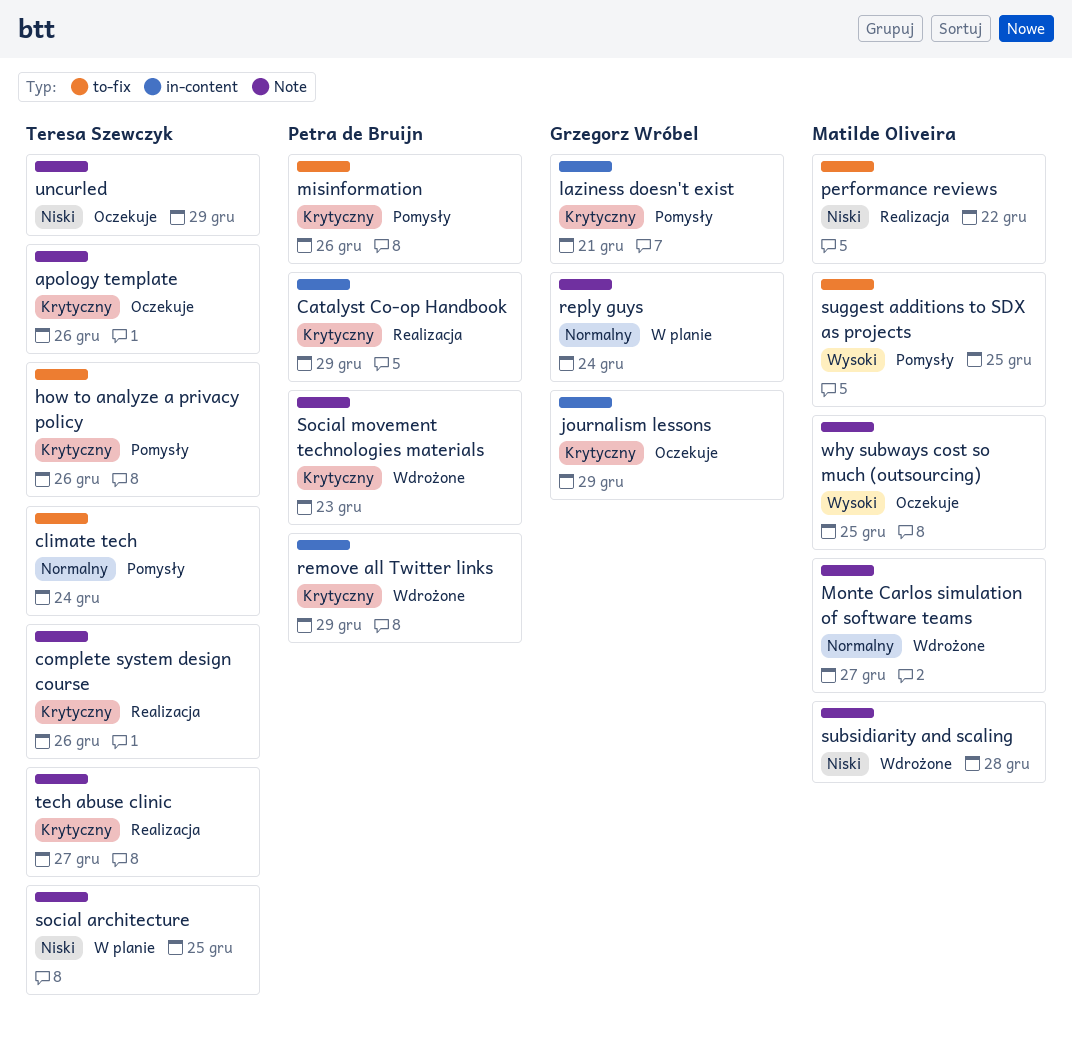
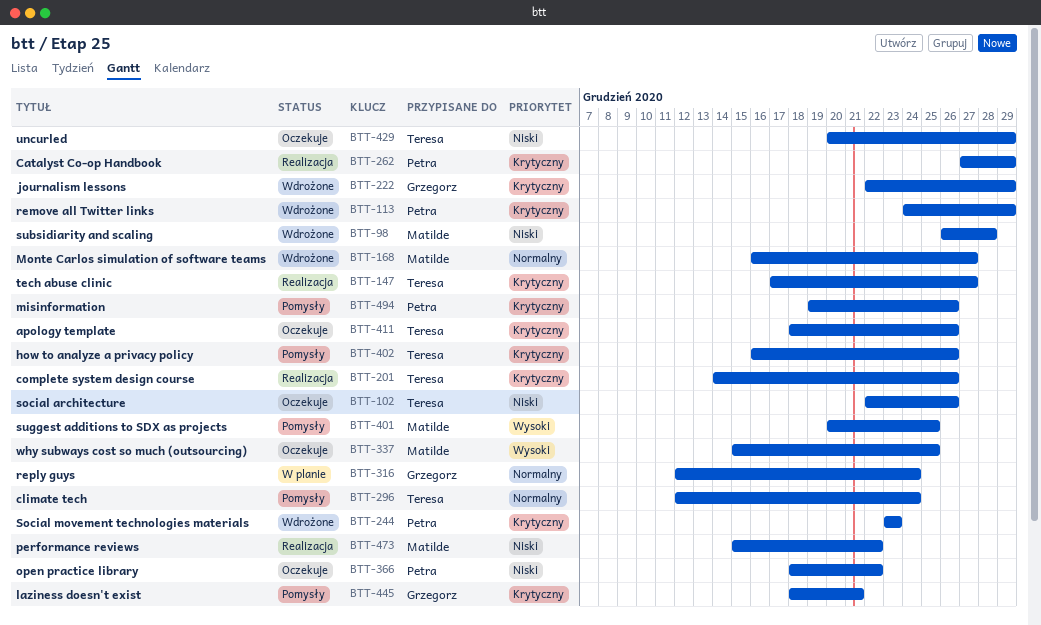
journalism lessons, status: Oczekuje -> Wdrożone
open practice library: none -> present
social architecture, status: W planie -> Oczekuje
social architecture, due: Dec 25 -> Dec 26

